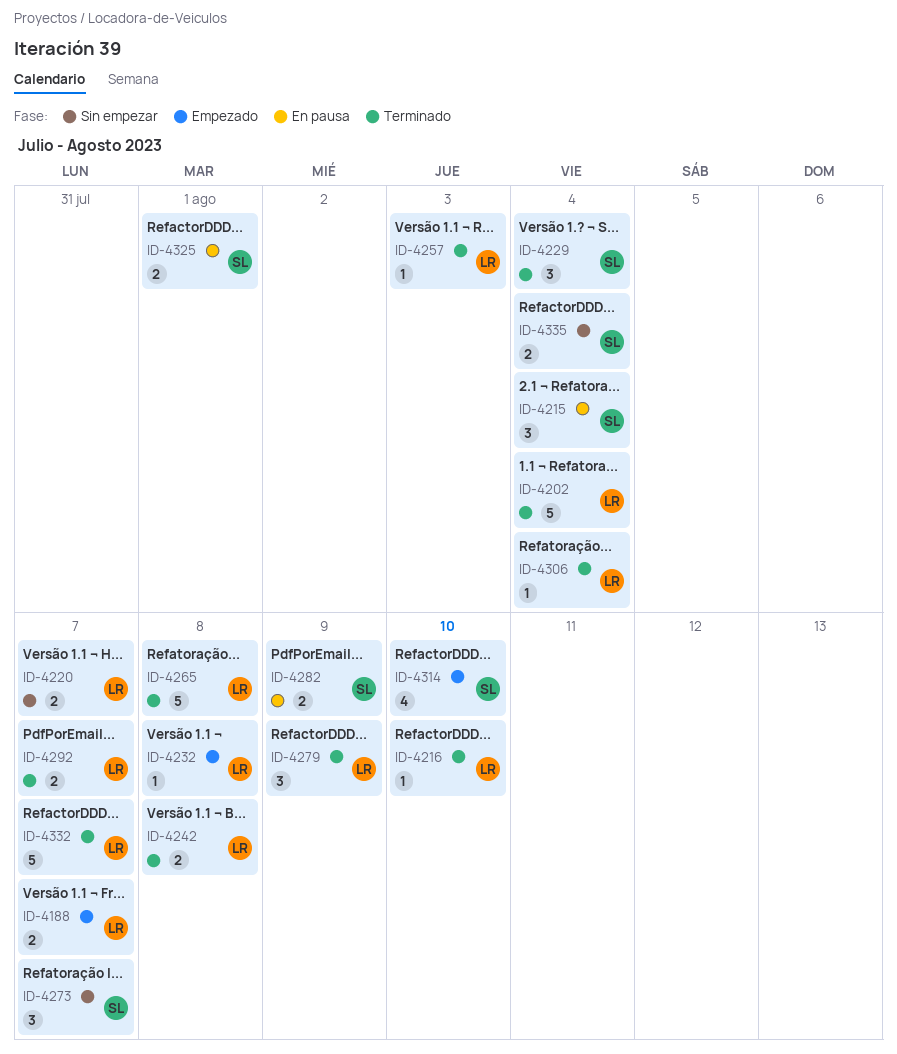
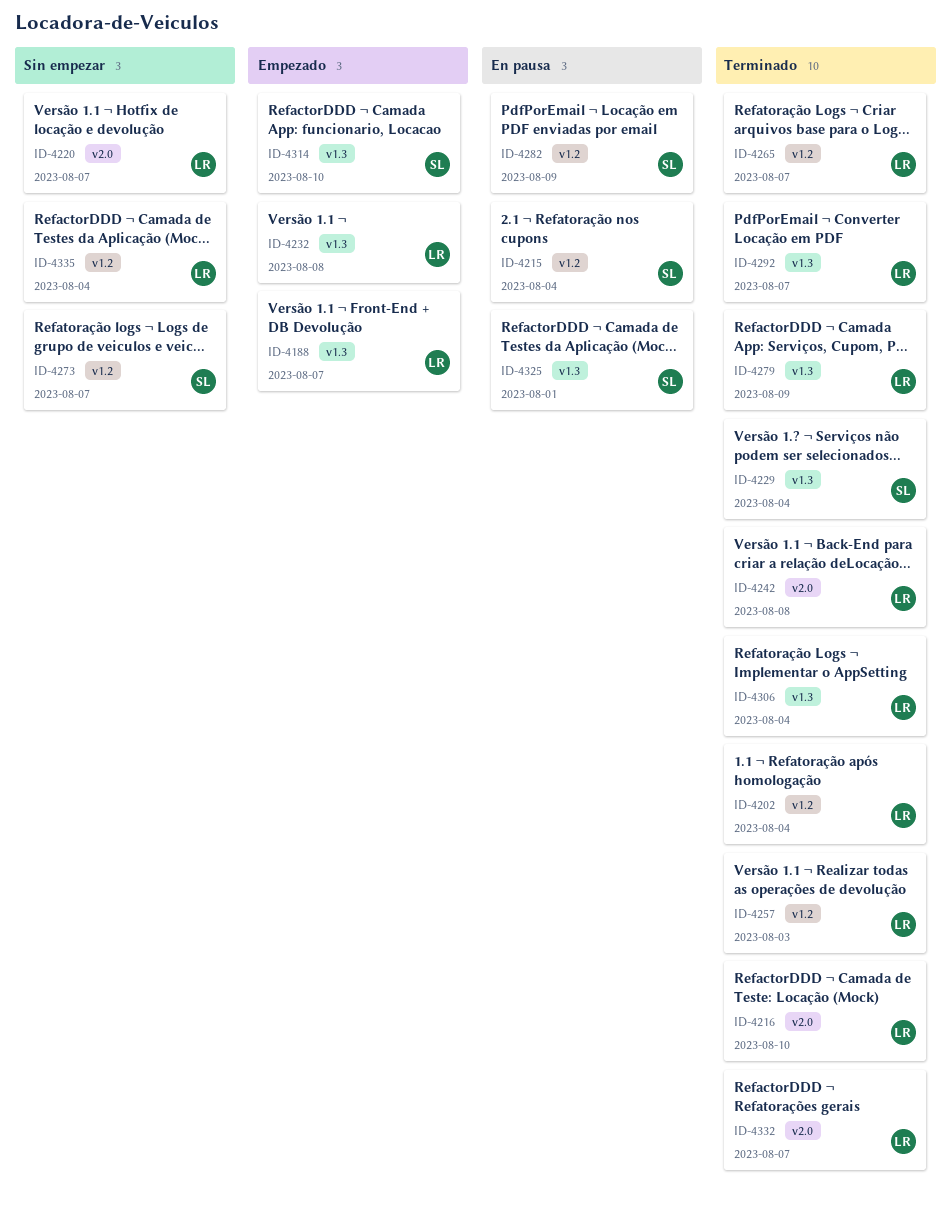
ID-4265, due: Aug 8 -> Aug 7
ID-4335, owner: SL -> LR

